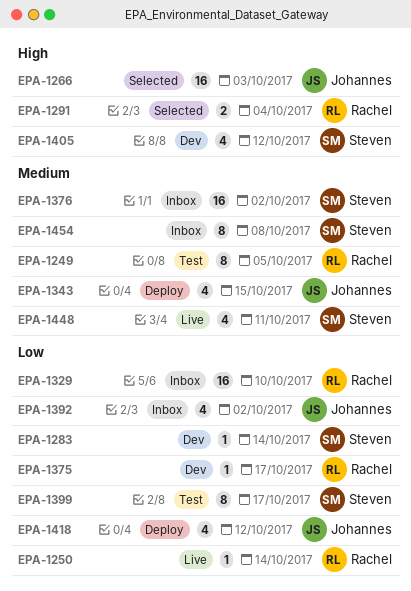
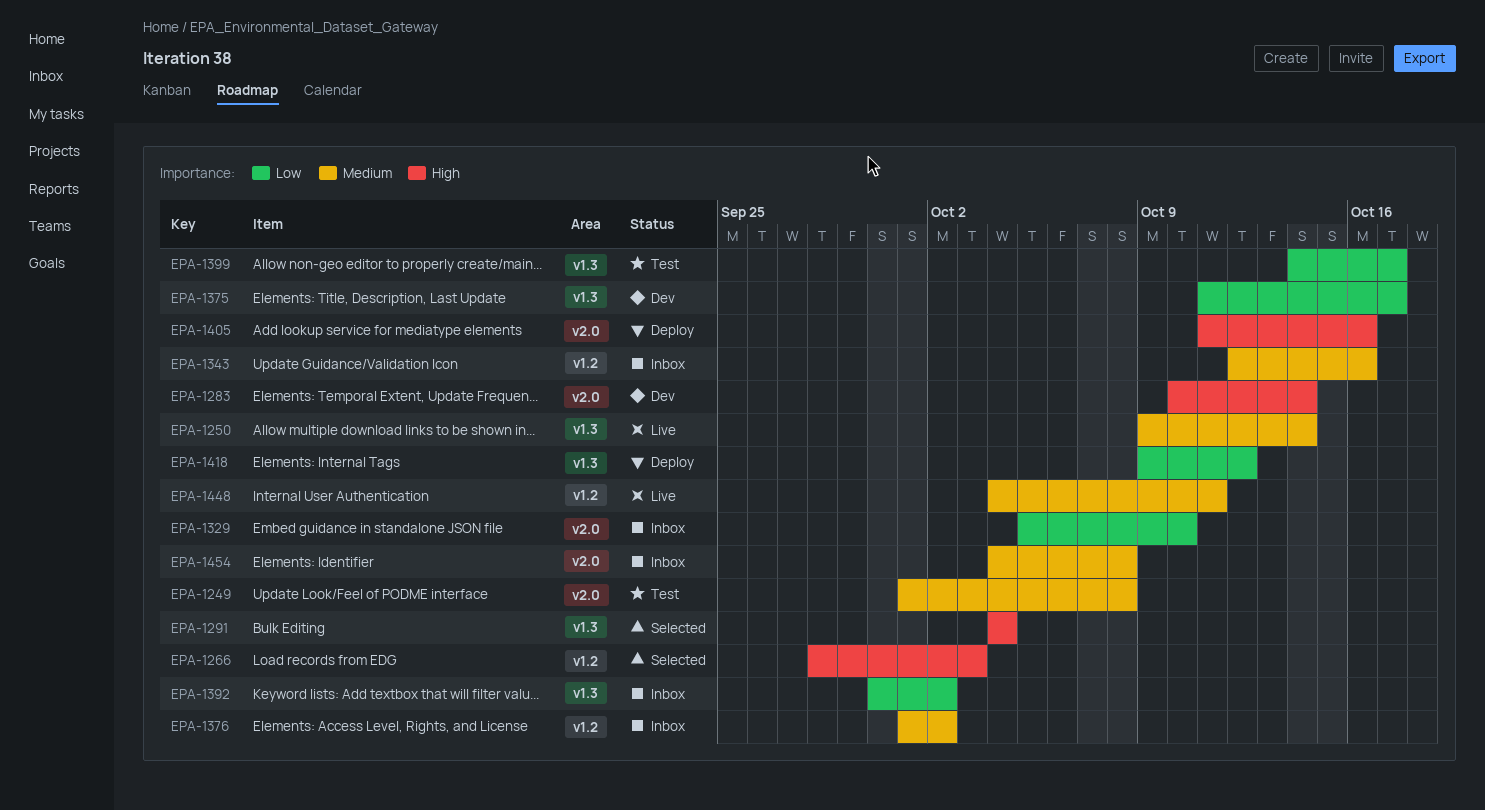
EPA-1249, due: Oct 5 -> Oct 8
EPA-1250, priority: Low -> Medium
EPA-1283, priority: Low -> High
EPA-1343, status: Deploy -> Inbox
EPA-1343, due: Oct 15 -> Oct 16
EPA-1405, status: Dev -> Deploy
EPA-1405, due: Oct 12 -> Oct 16

